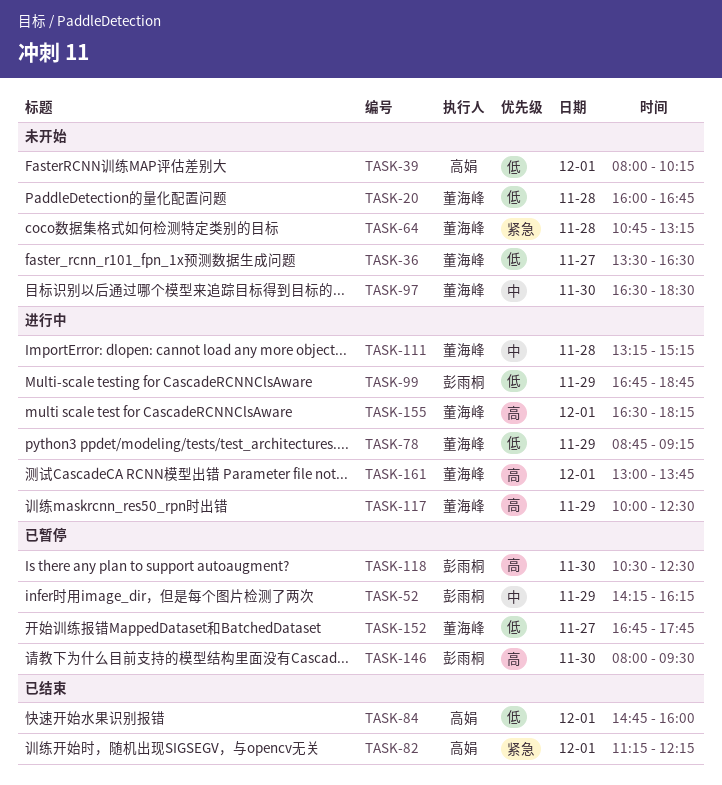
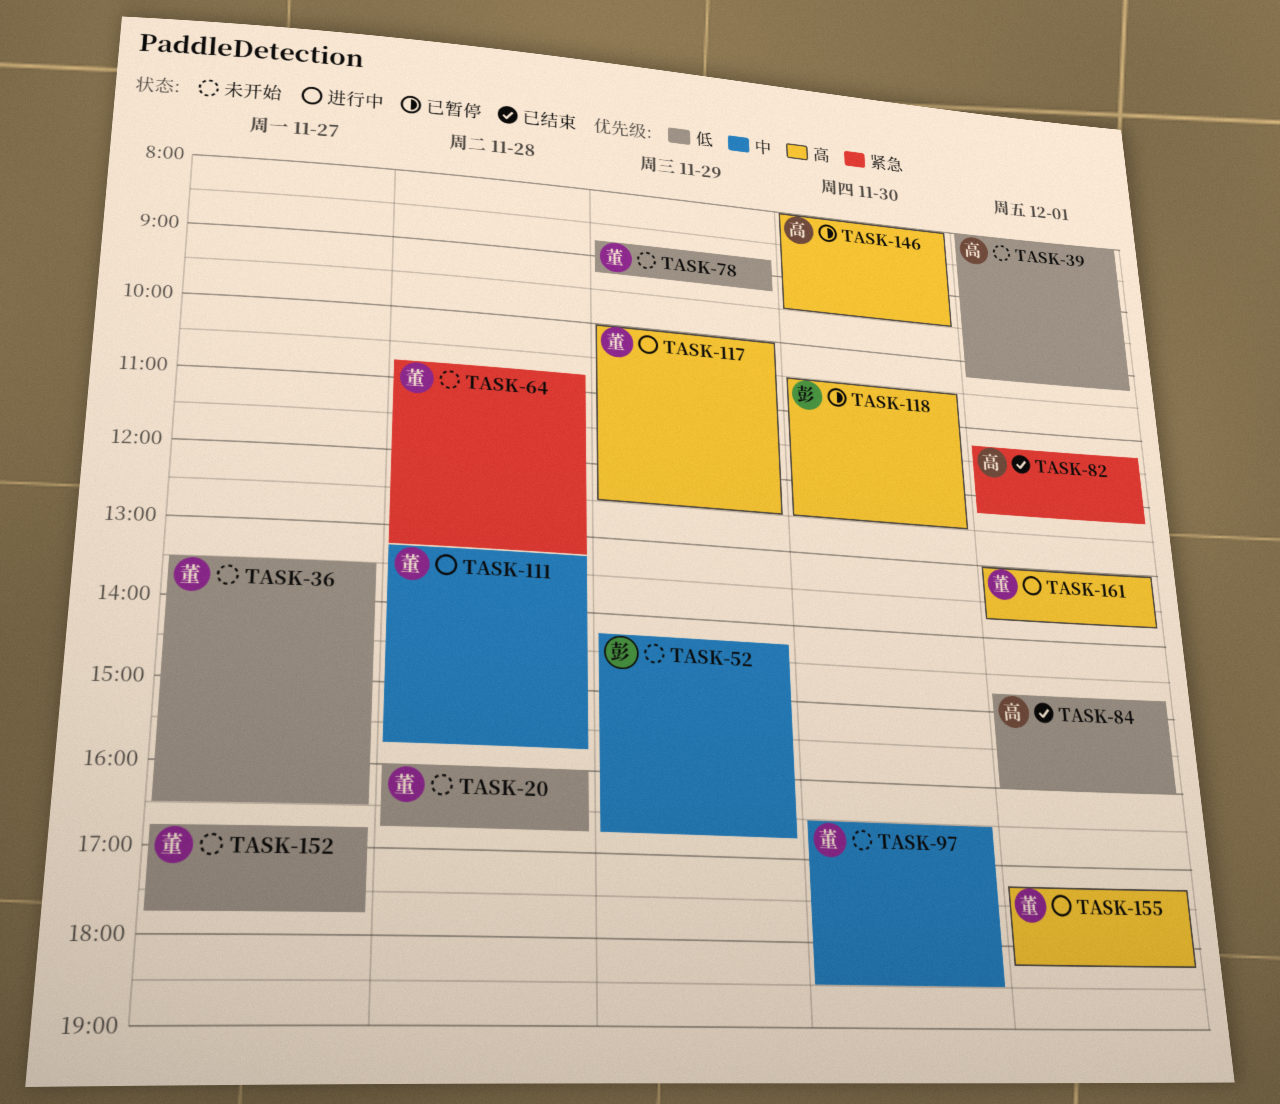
TASK-52, status: 已暂停 -> 未开始
TASK-52, ends: 16:15 -> 16:45
TASK-78, status: 进行中 -> 未开始
TASK-99: present -> none
TASK-111, ends: 15:15 -> 15:45
TASK-146, owner: 彭雨桐 -> 高娟
TASK-152, status: 已暂停 -> 未开始
TASK-155, begins: 16:30 -> 17:15

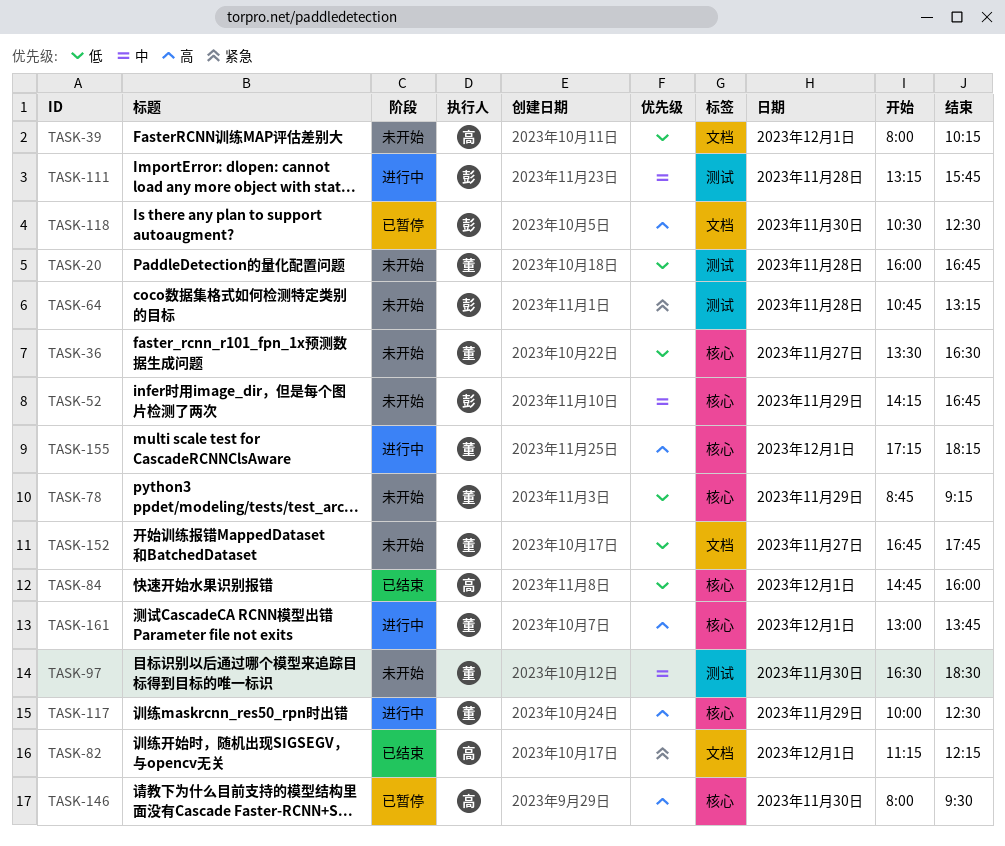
TASK-64, owner: 董 -> 彭
TASK-111, owner: 董 -> 彭

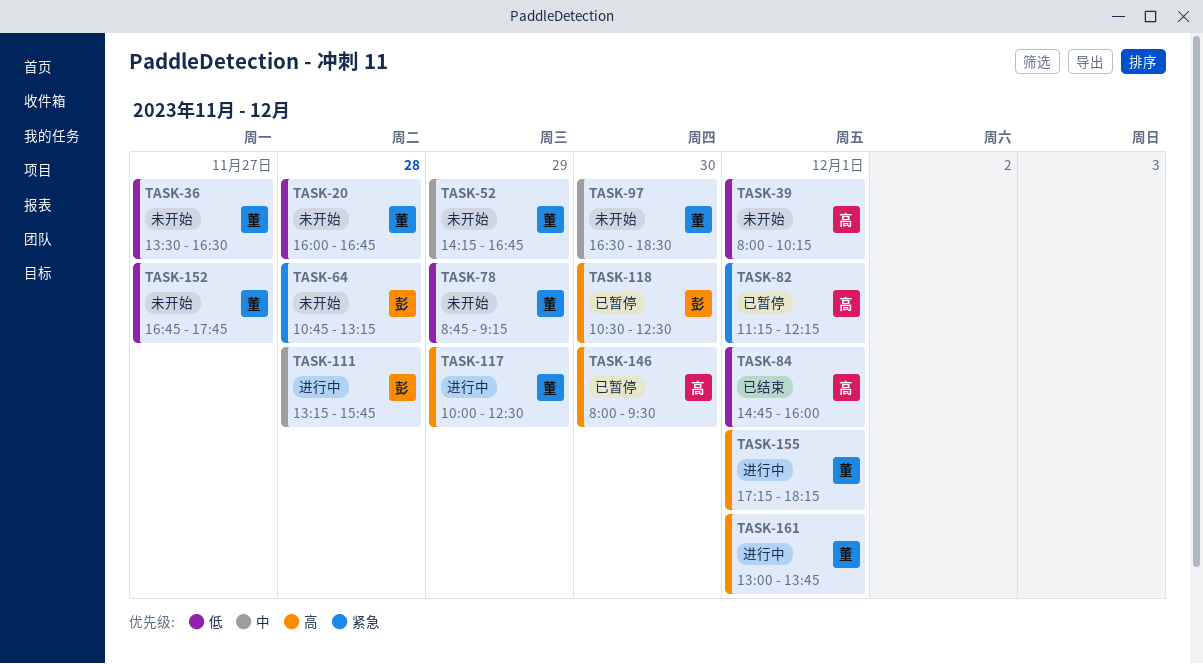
TASK-52, owner: 彭 -> 董
TASK-82, status: 已结束 -> 已暂停

